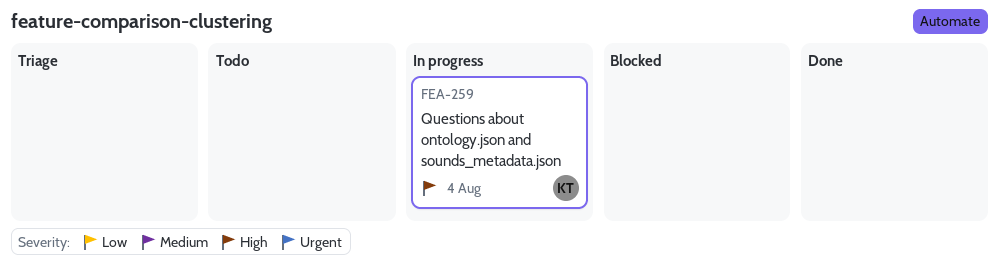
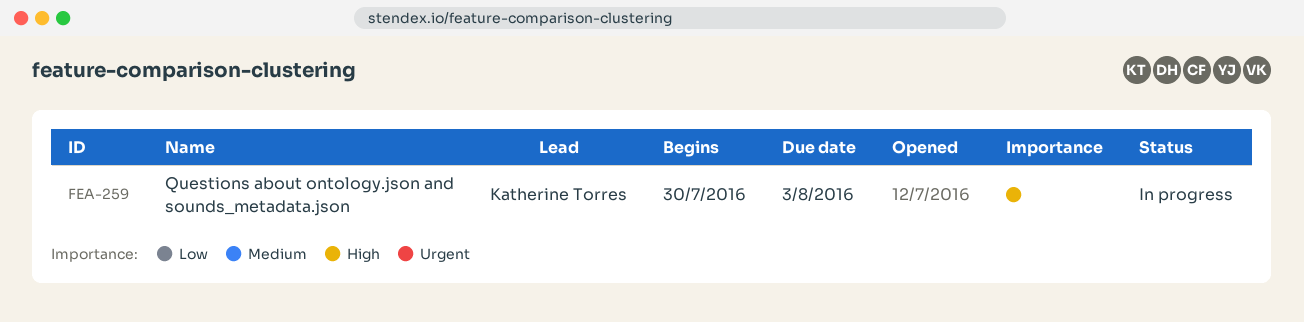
FEA-259, due: Aug 4 -> Aug 3

